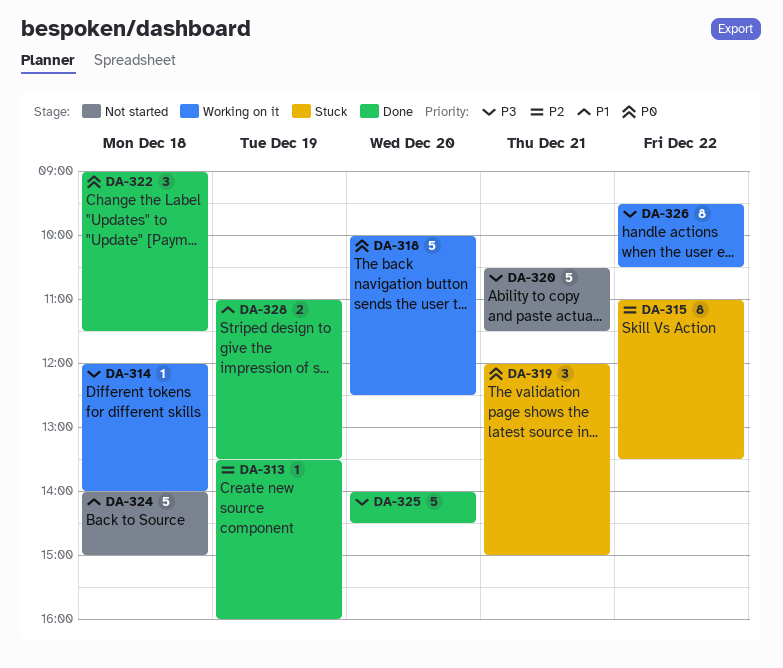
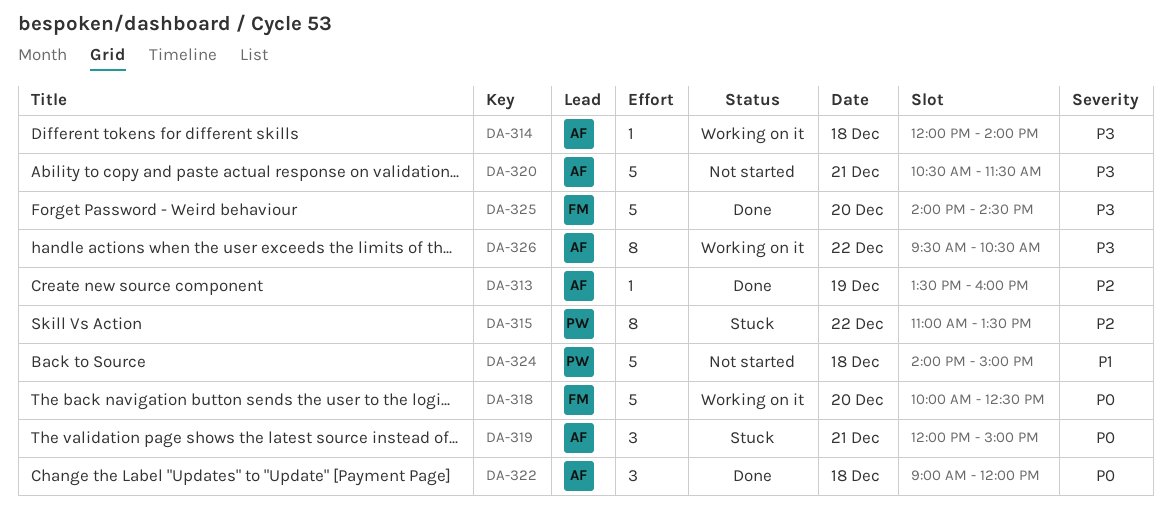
DA-322, ends: 11:30 -> 12:00
DA-328: present -> none

